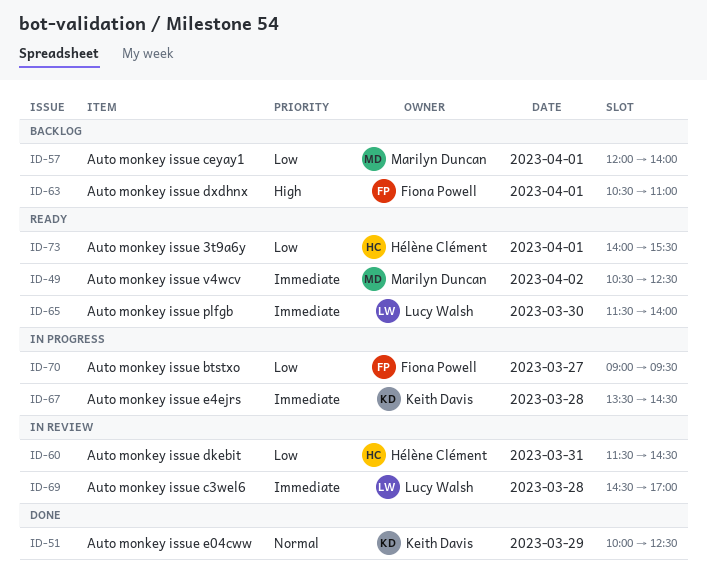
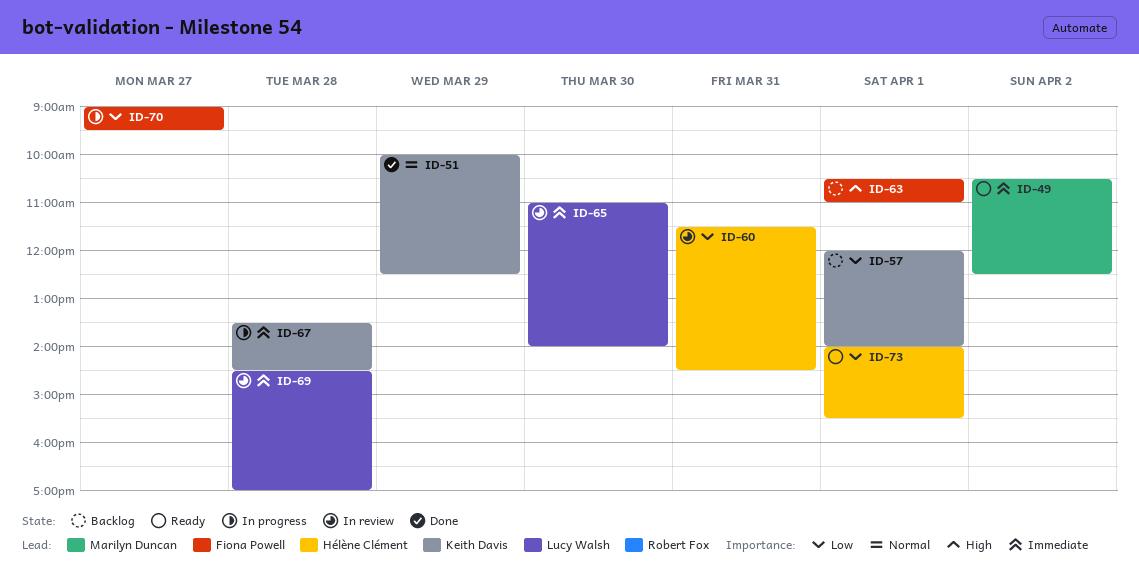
ID-57, owner: Marilyn Duncan -> Keith Davis
ID-65, status: Ready -> In review
ID-65, begins: 11:30 -> 11:00

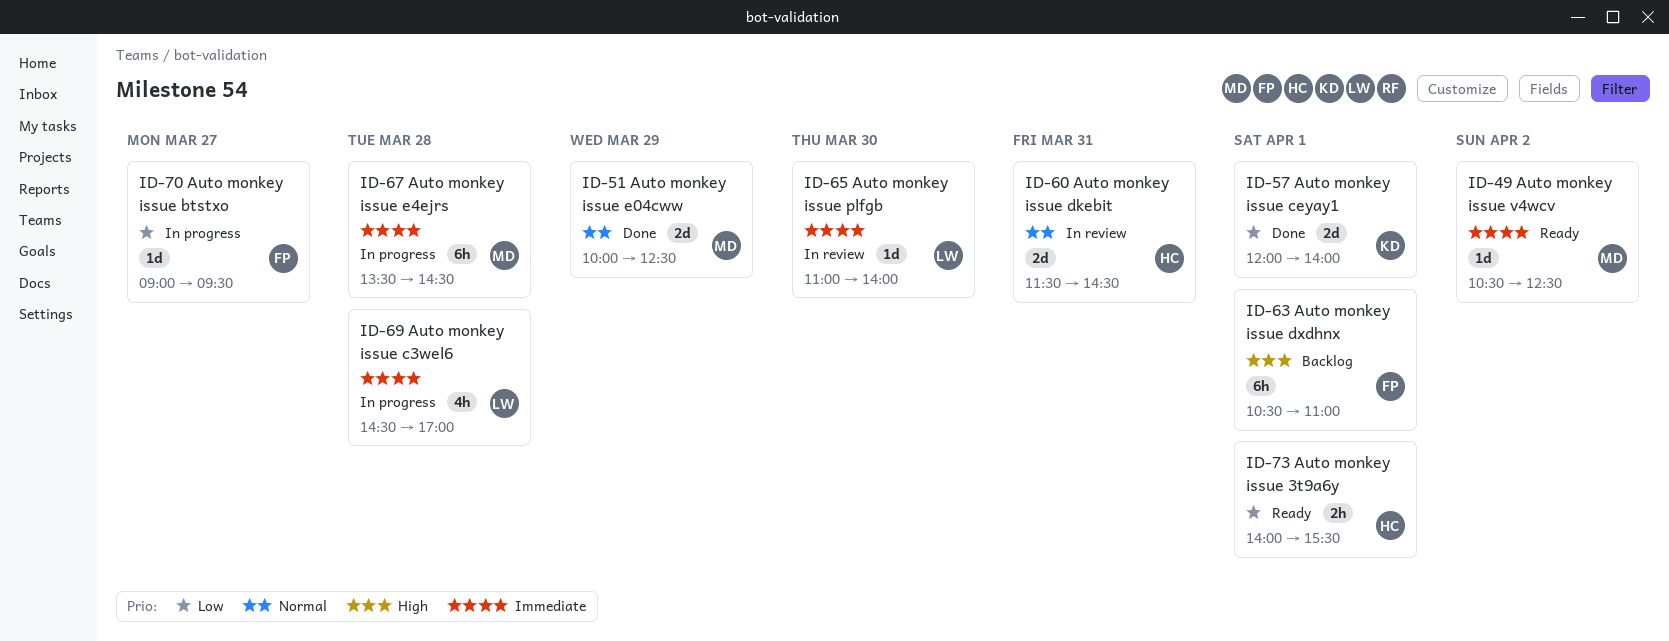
ID-51, owner: Keith Davis -> Marilyn Duncan
ID-57, status: Backlog -> Done
ID-60, priority: Low -> Normal
ID-67, owner: Keith Davis -> Marilyn Duncan
ID-69, status: In review -> In progress

